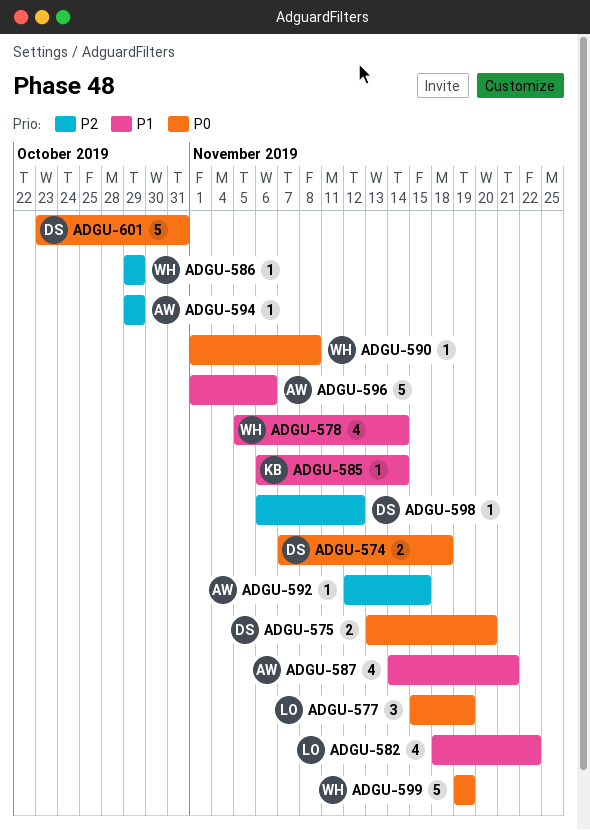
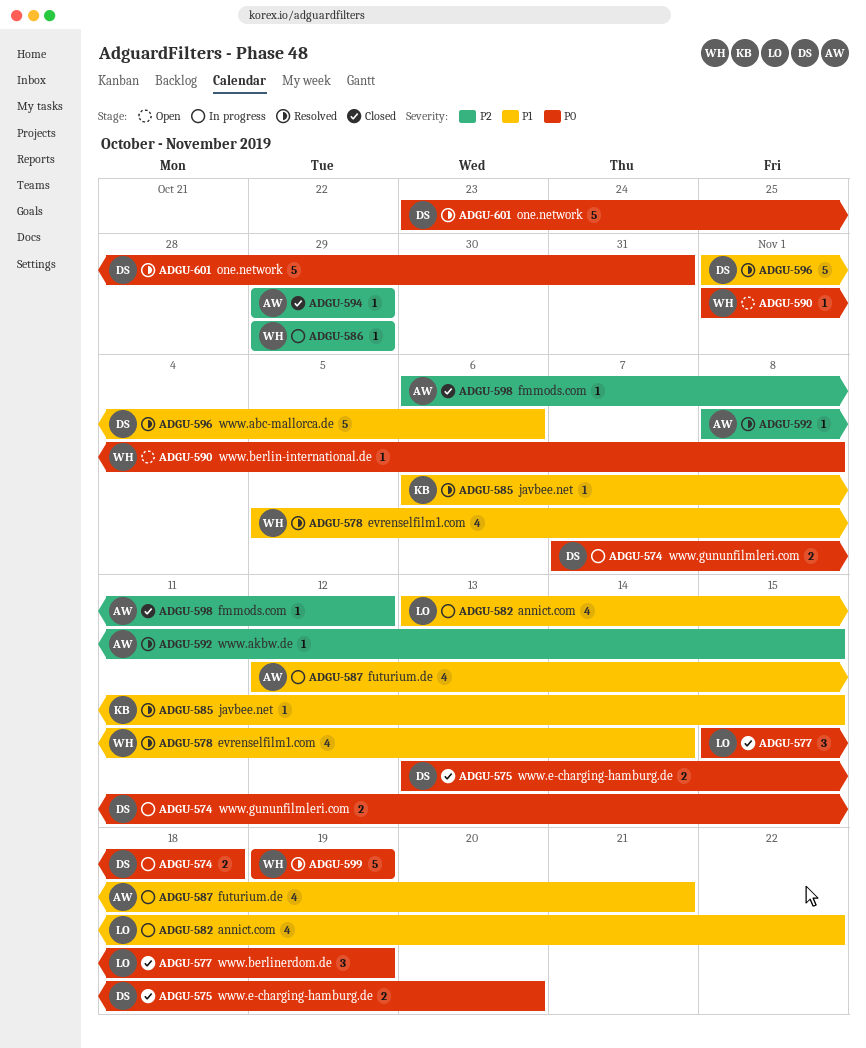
ADGU-582, start: Nov 18 -> Nov 13
ADGU-585, due: Nov 14 -> Nov 15
ADGU-587, start: Nov 14 -> Nov 12
ADGU-592, start: Nov 12 -> Nov 8
ADGU-596, owner: AW -> DS
ADGU-598, owner: DS -> AW

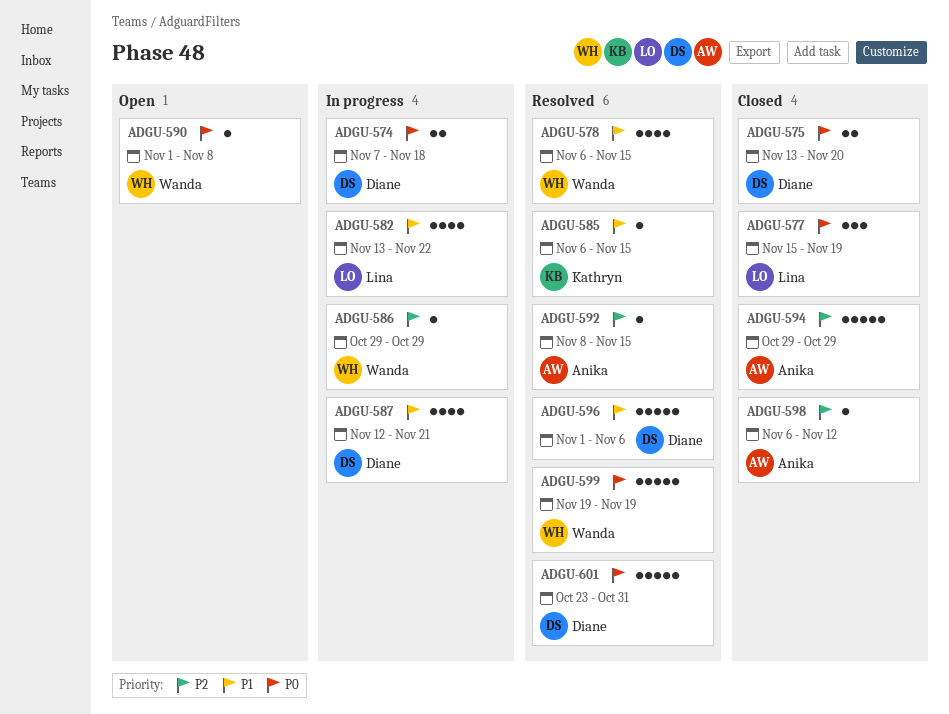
ADGU-578, start: Nov 5 -> Nov 6
ADGU-578, due: Nov 14 -> Nov 15
ADGU-587, owner: Anika -> Diane
ADGU-594, estimate: 1 -> 5

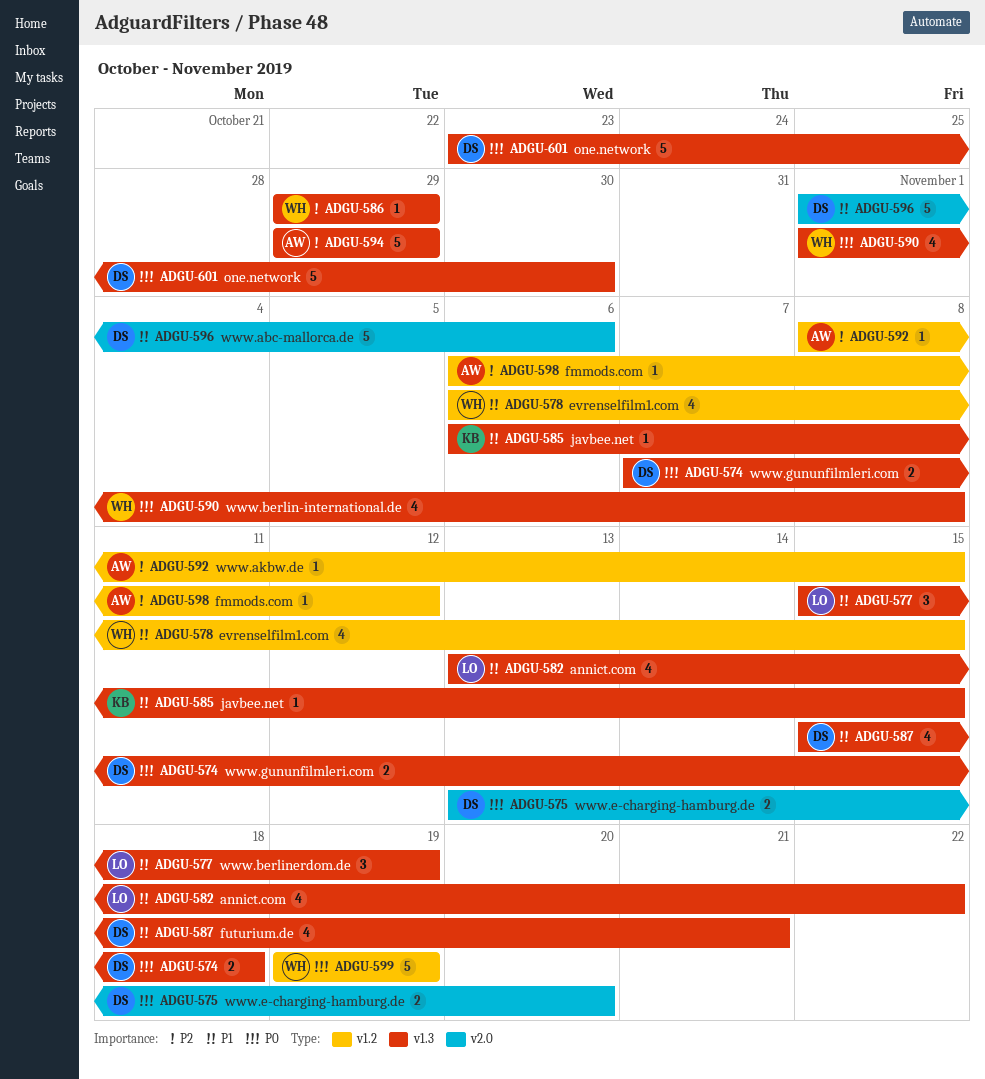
ADGU-577, priority: P0 -> P1
ADGU-587, start: Nov 12 -> Nov 15
ADGU-590, estimate: 1 -> 4
ADGU-601, due: Oct 31 -> Oct 30

